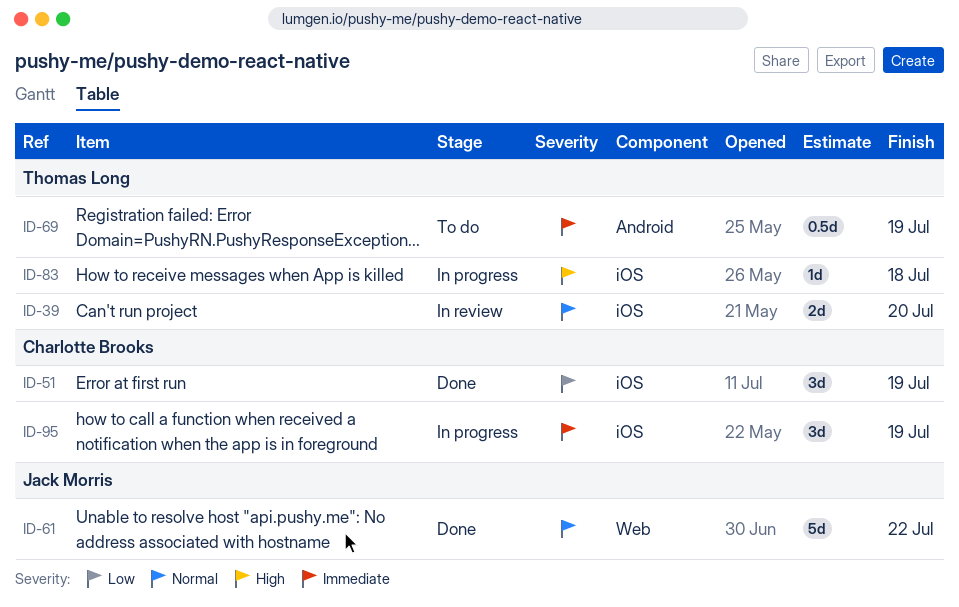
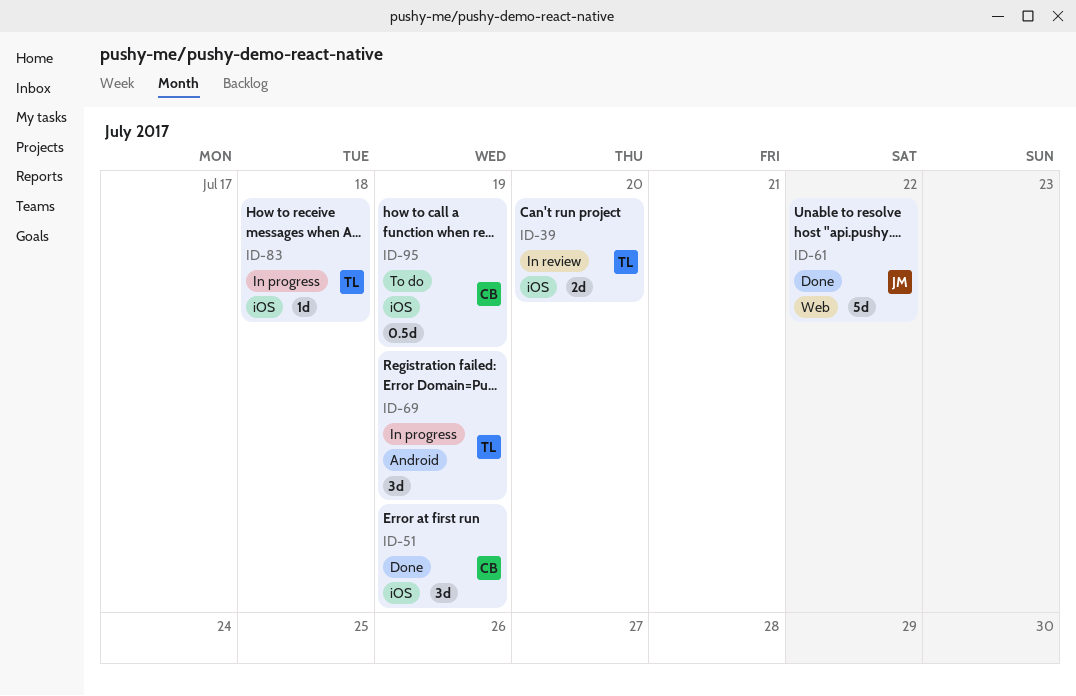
ID-69, status: To do -> In progress
ID-69, estimate: 0.5d -> 3d
ID-95, status: In progress -> To do
ID-95, estimate: 3d -> 0.5d

